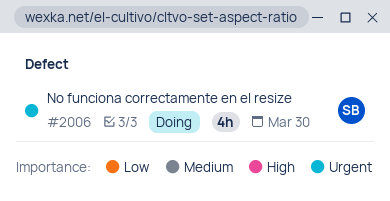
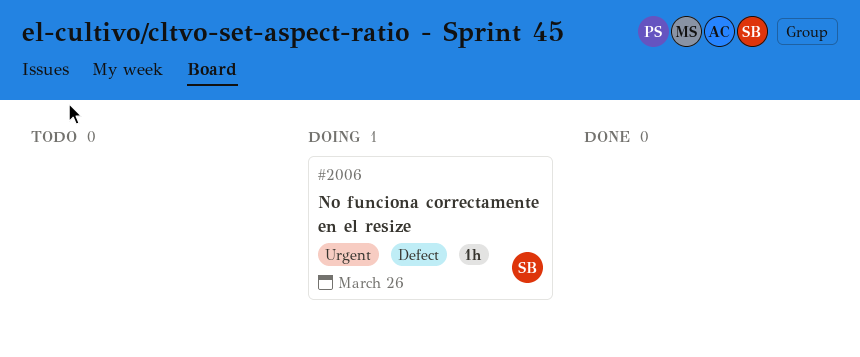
#2006, estimate: 4h -> 1h
#2006, due: Mar 30 -> Mar 26

